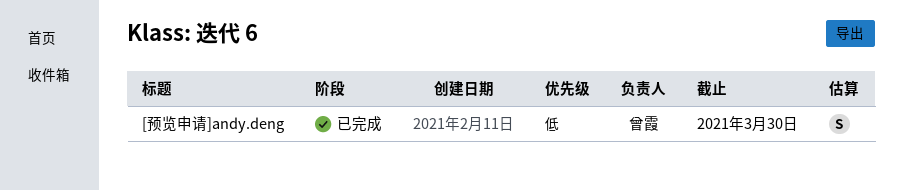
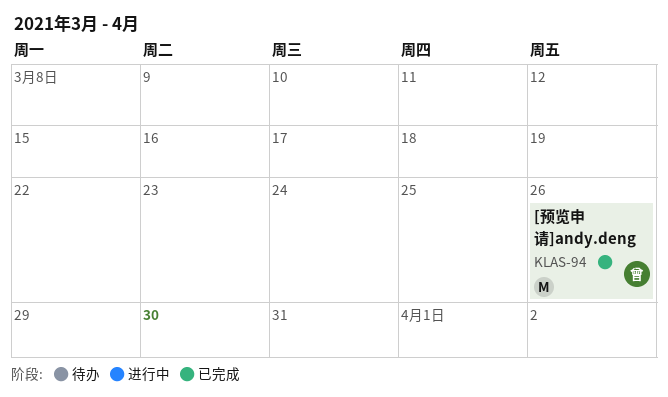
[预览申请]andy.deng, estimate: S -> M
[预览申请]andy.deng, due: Mar 30 -> Mar 26

